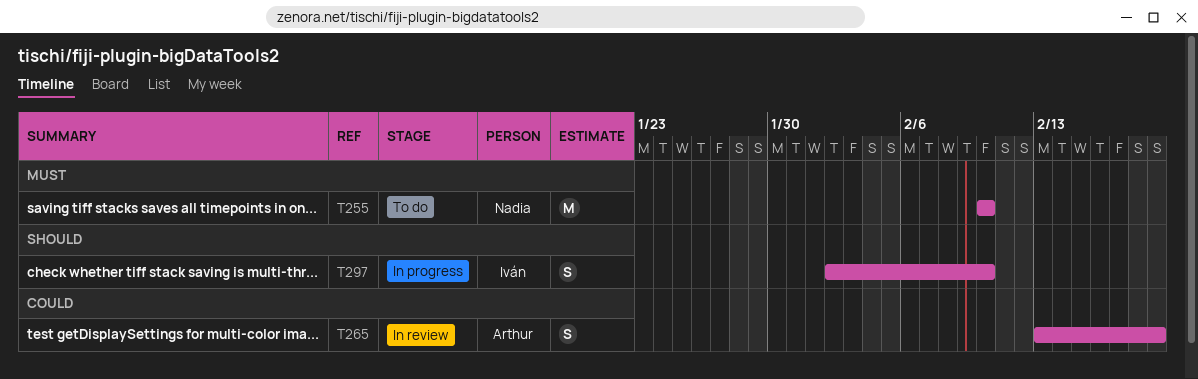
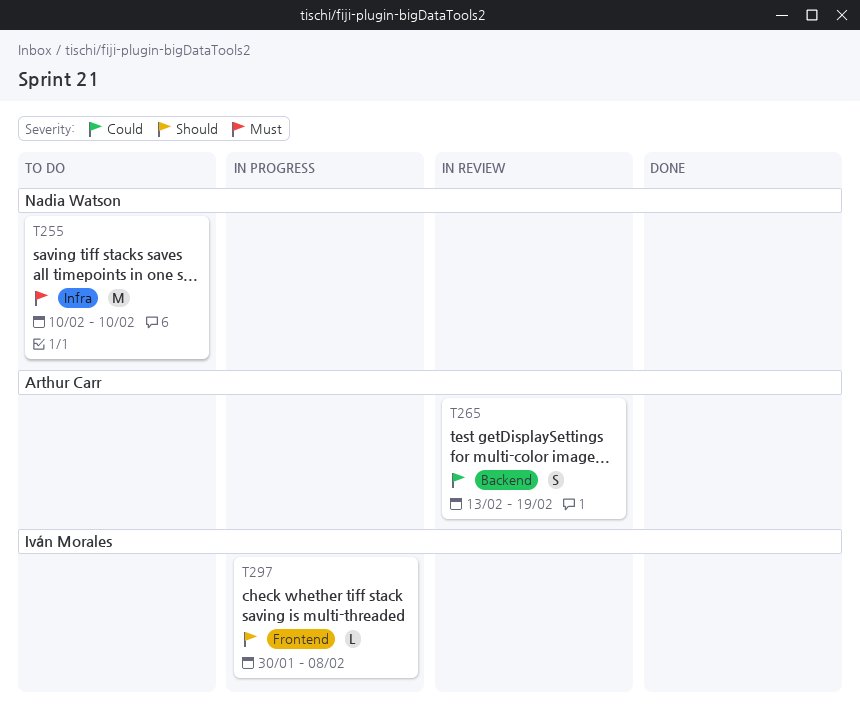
T297, estimate: S -> L
T297, start: Feb 2 -> Jan 30
T297, due: Feb 10 -> Feb 8

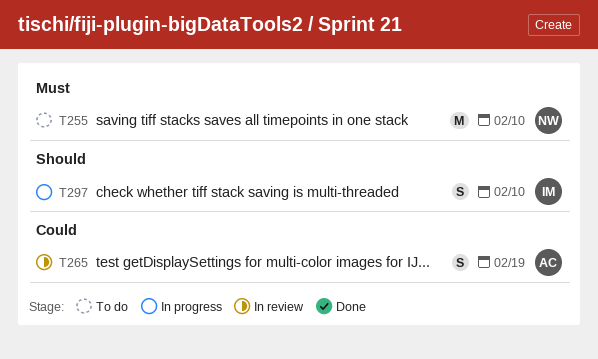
T297, estimate: L -> S
T297, due: Feb 8 -> Feb 10

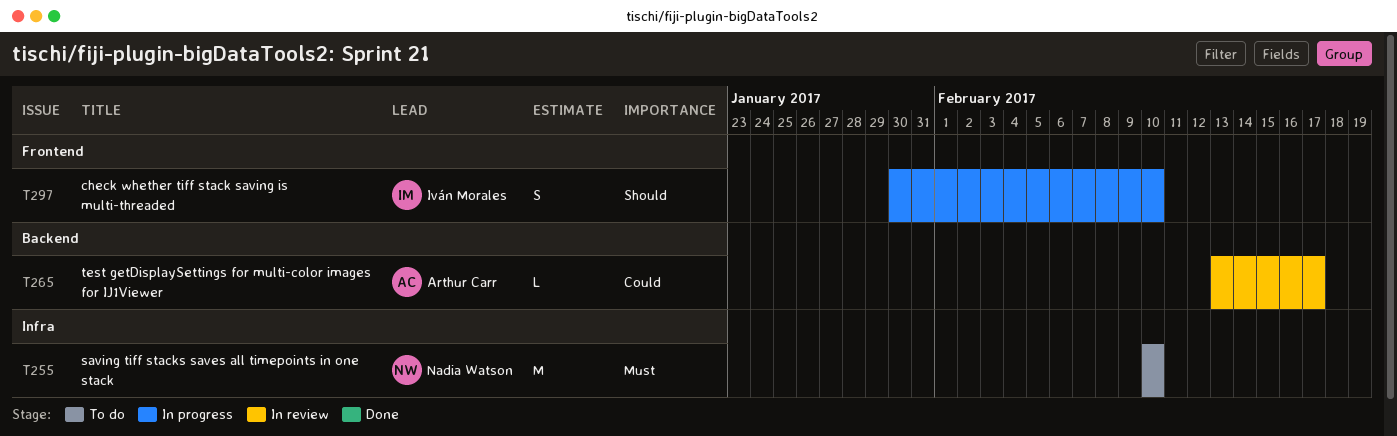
T265, estimate: S -> L
T265, due: Feb 19 -> Feb 17

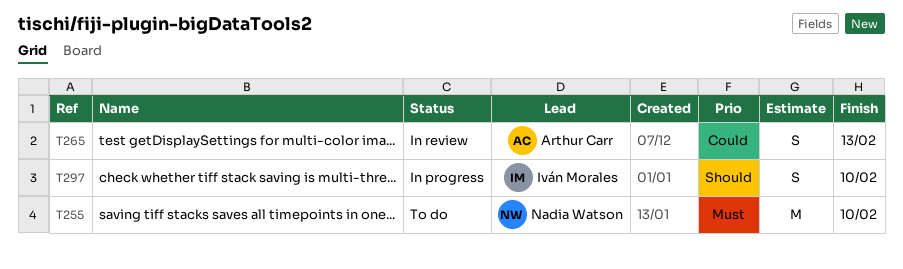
T265, estimate: L -> S
T265, due: Feb 17 -> Feb 13

